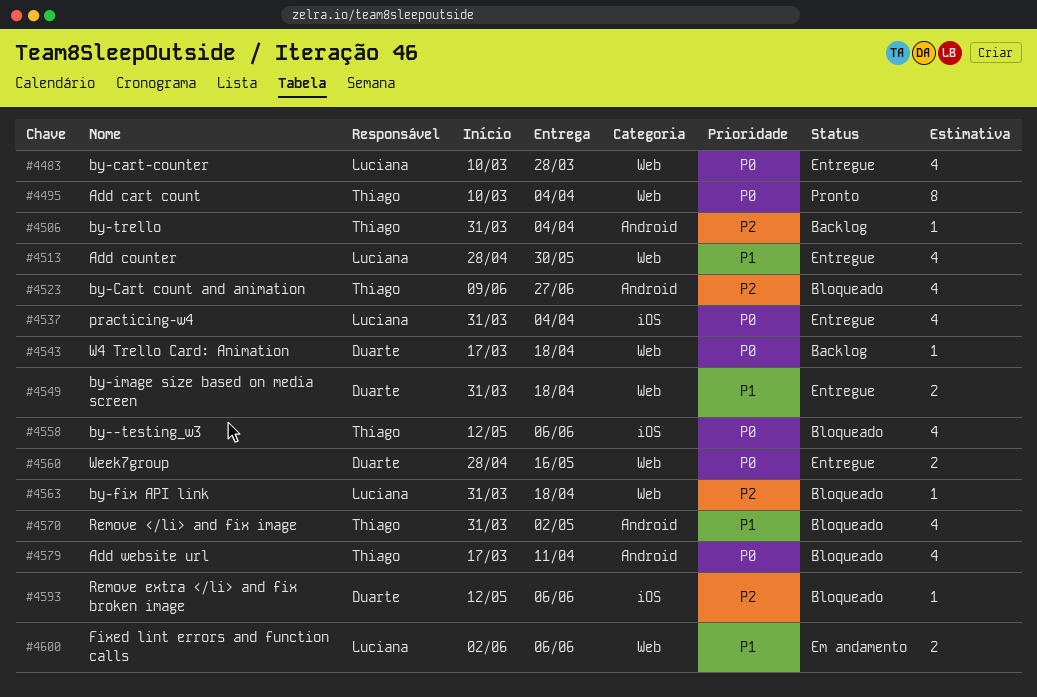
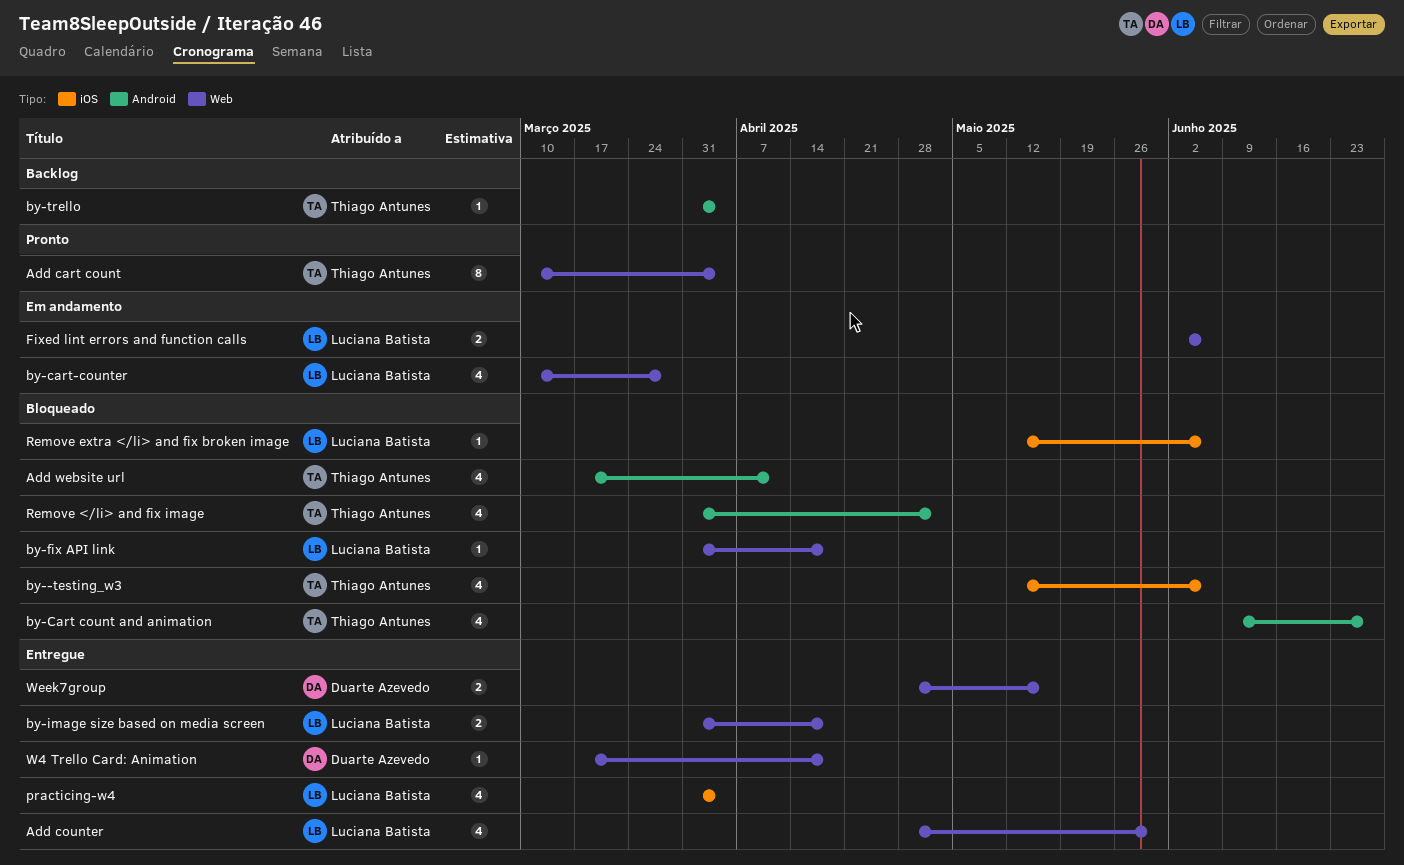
by-cart-counter, status: Entregue -> Em andamento
by-image size based on media screen, owner: Duarte Azevedo -> Luciana Batista
Remove extra </li> and fix broken image, owner: Duarte Azevedo -> Luciana Batista
W4 Trello Card: Animation, status: Backlog -> Entregue

